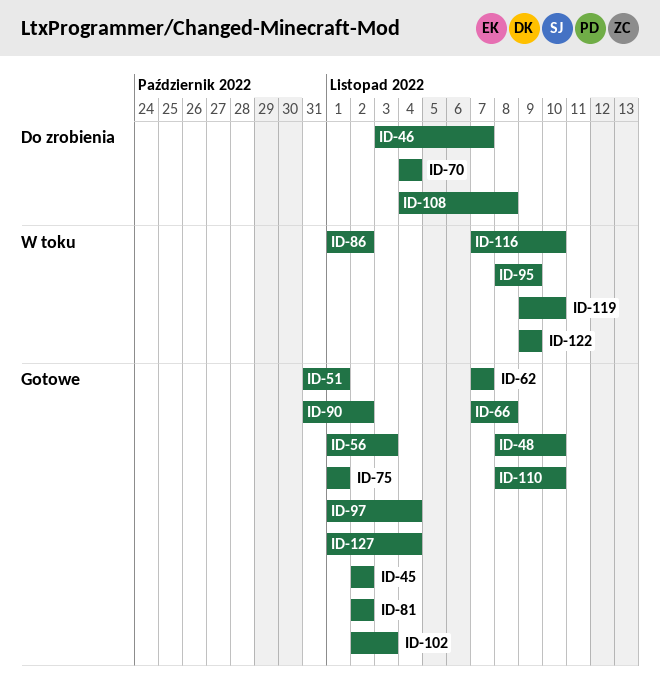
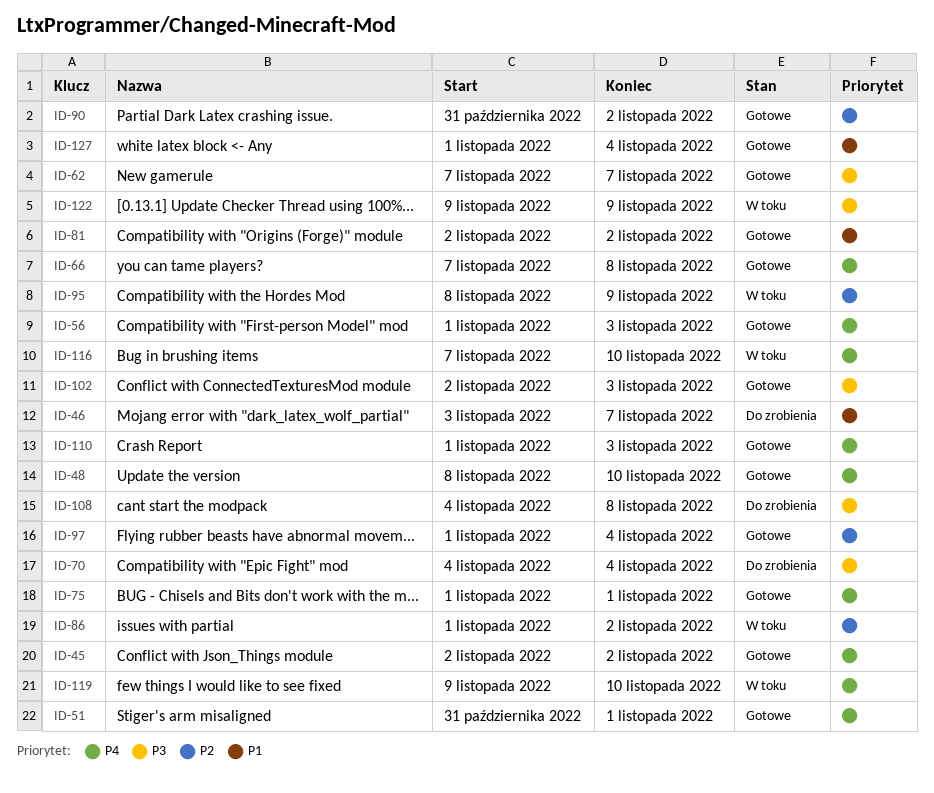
ID-110, start: Nov 8 -> Nov 1
ID-110, due: Nov 10 -> Nov 3

